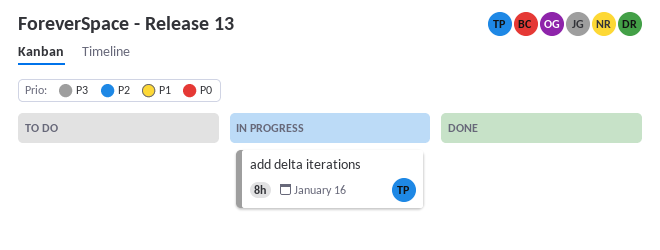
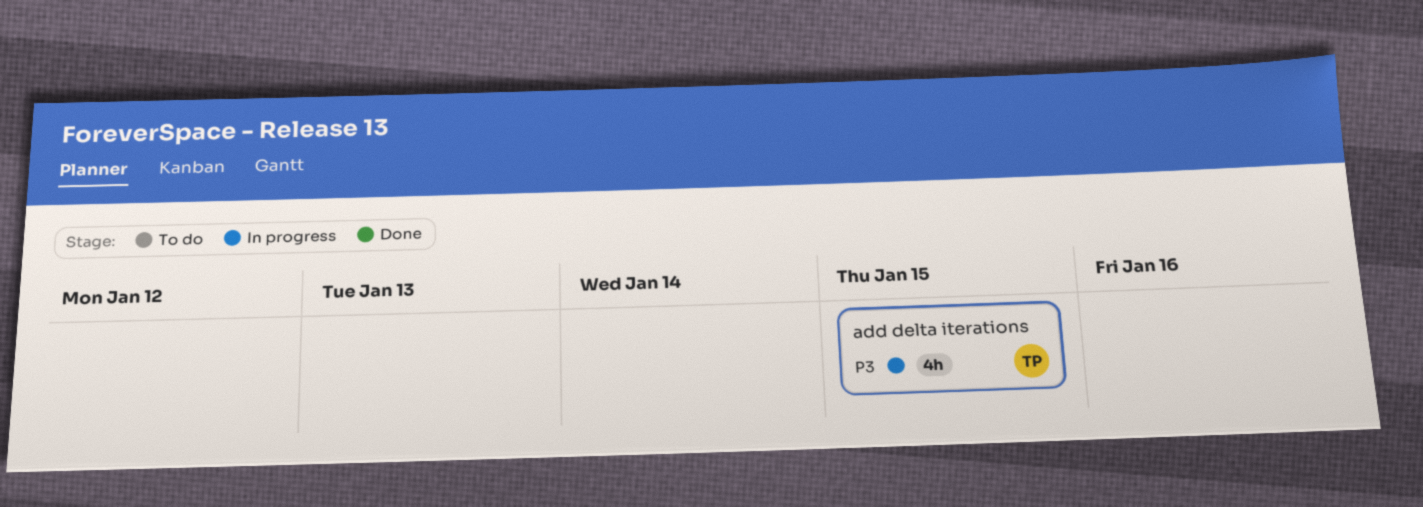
add delta iterations, estimate: 8h -> 4h
add delta iterations, due: Jan 16 -> Jan 15

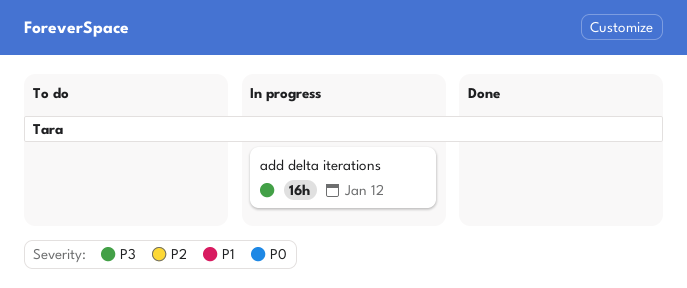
add delta iterations, estimate: 4h -> 16h
add delta iterations, due: Jan 15 -> Jan 12

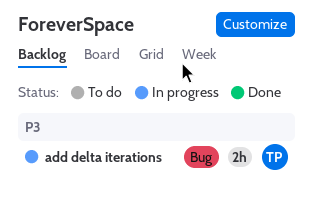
add delta iterations, estimate: 16h -> 2h

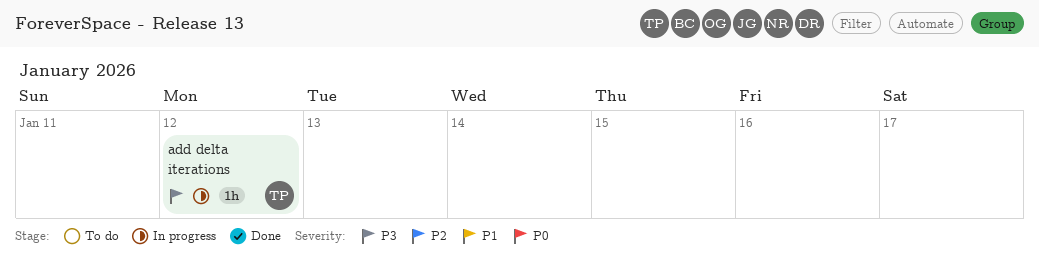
add delta iterations, estimate: 2h -> 1h

